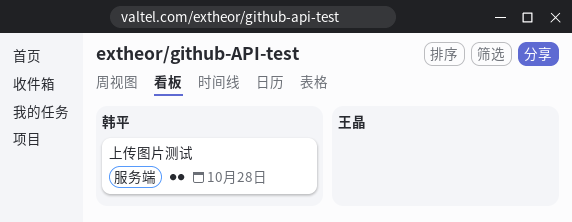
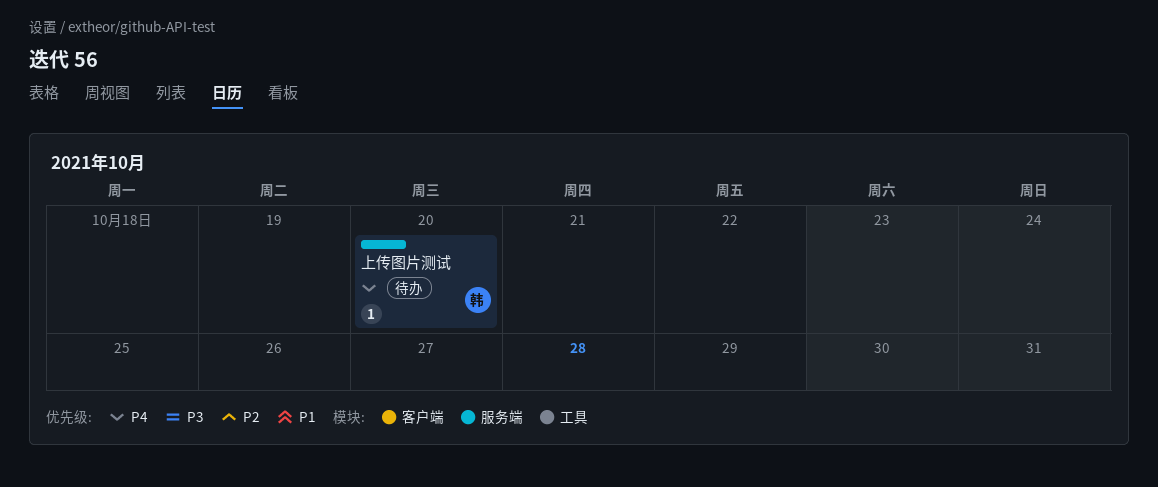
上传图片测试, estimate: 2 -> 1
上传图片测试, due: Oct 28 -> Oct 20

